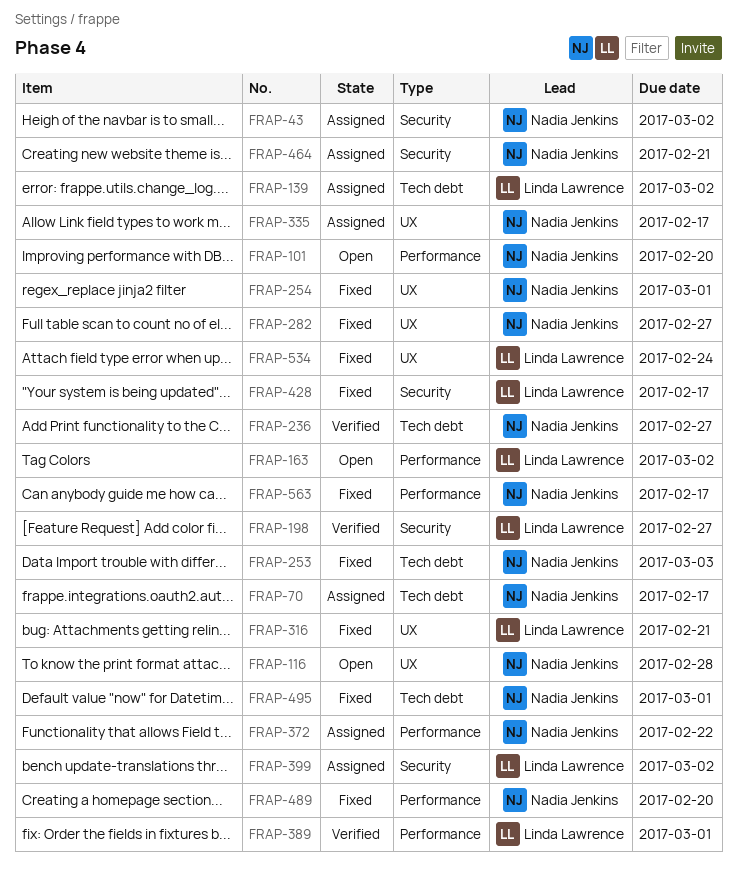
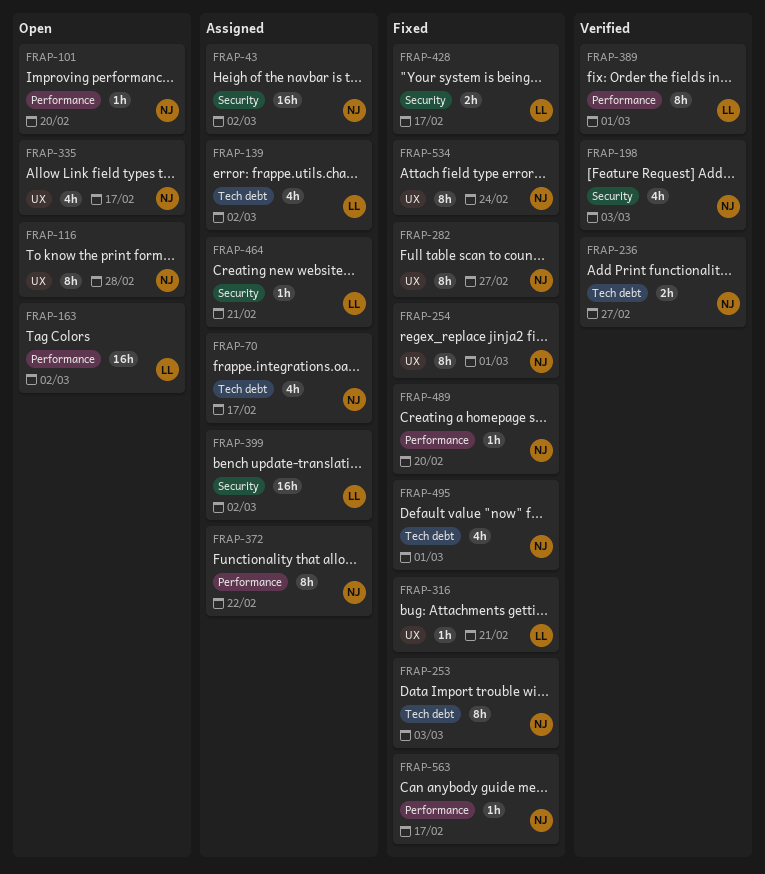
FRAP-198, owner: Linda Lawrence -> Nadia Jenkins
FRAP-198, due: Feb 27 -> Mar 3
FRAP-335, status: Assigned -> Open
FRAP-464, owner: Nadia Jenkins -> Linda Lawrence
FRAP-534, owner: Linda Lawrence -> Nadia Jenkins

